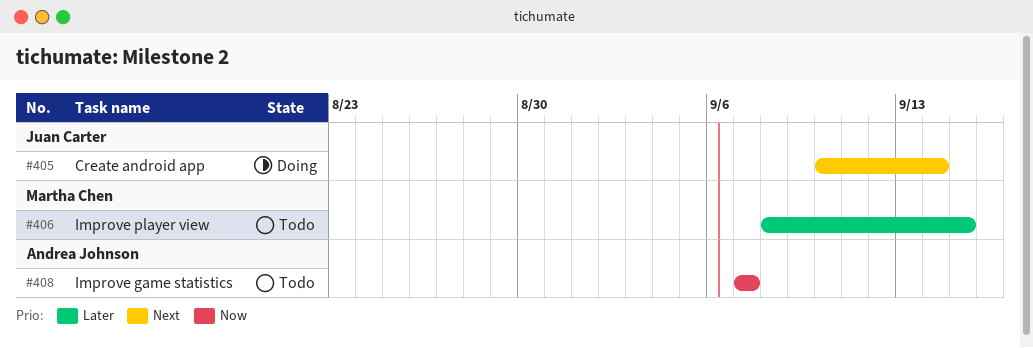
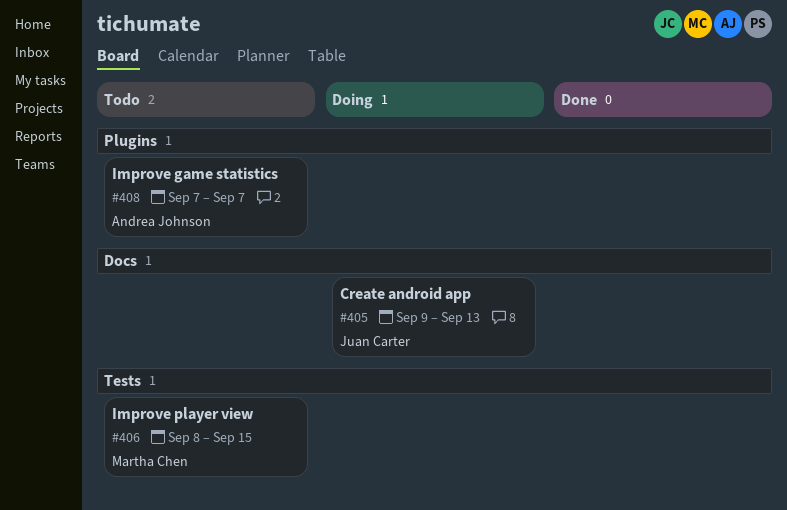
#405, start: Sep 10 -> Sep 9
#405, due: Sep 14 -> Sep 13

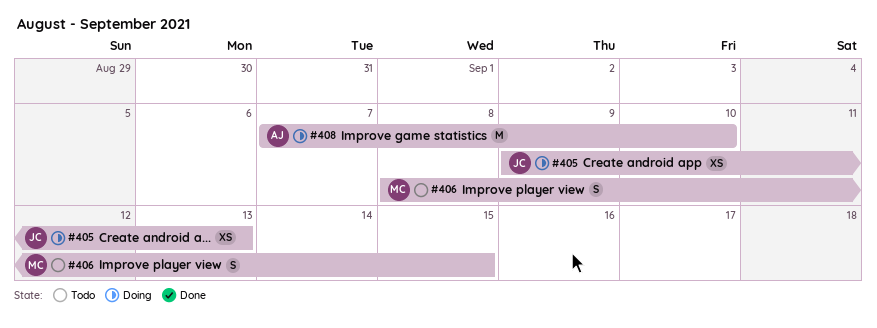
#408, status: Todo -> Doing
#408, due: Sep 7 -> Sep 10

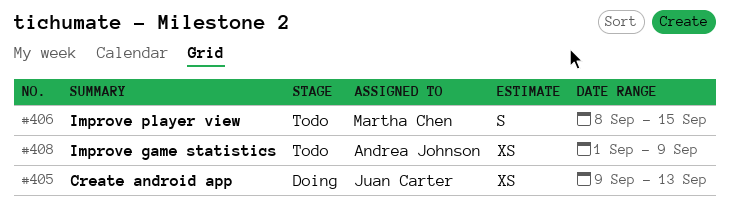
#408, status: Doing -> Todo
#408, estimate: M -> XS
#408, start: Sep 7 -> Sep 1
#408, due: Sep 10 -> Sep 9

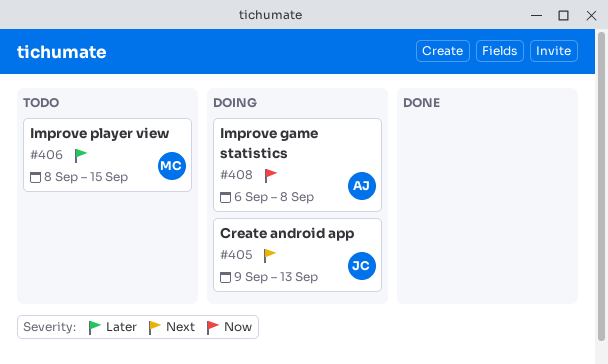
#408, status: Todo -> Doing
#408, start: Sep 1 -> Sep 6
#408, due: Sep 9 -> Sep 8

